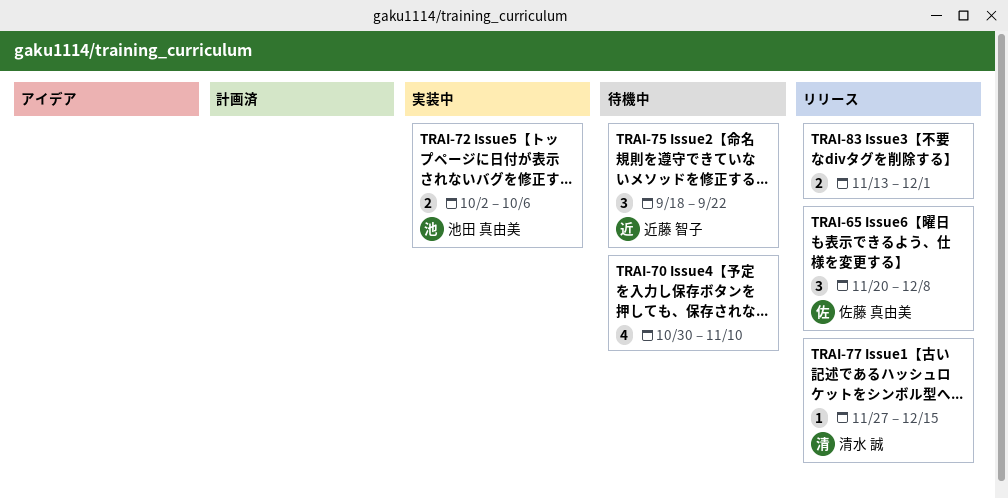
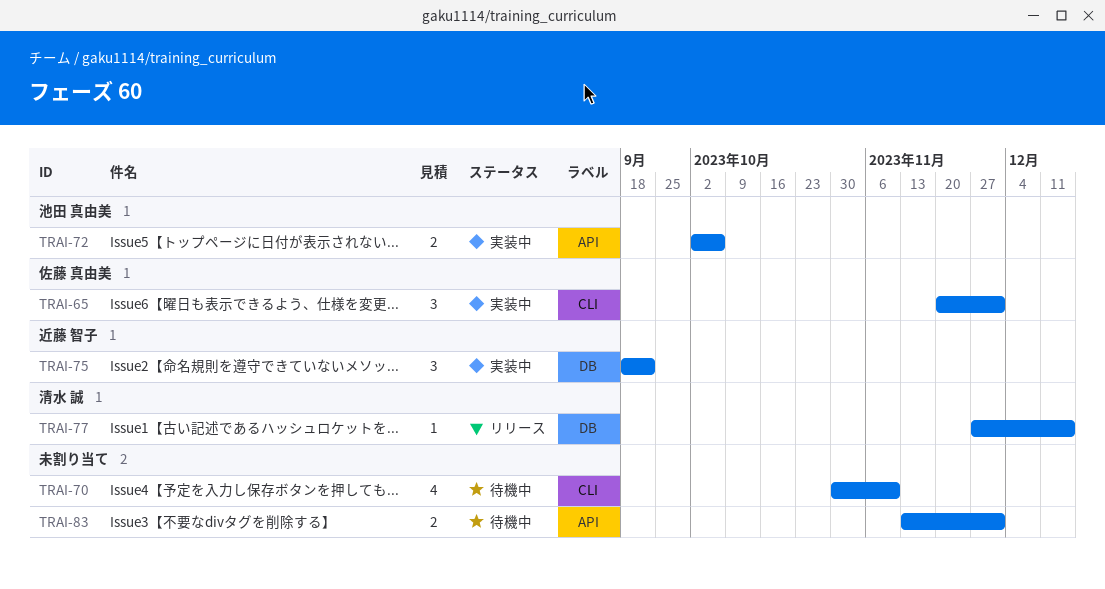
TRAI-65, status: リリース -> 実装中
TRAI-65, due: Dec 8 -> Dec 1
TRAI-75, status: 待機中 -> 実装中
TRAI-83, status: リリース -> 待機中

